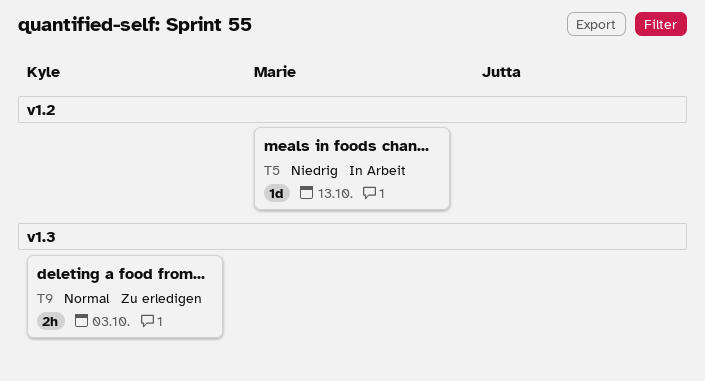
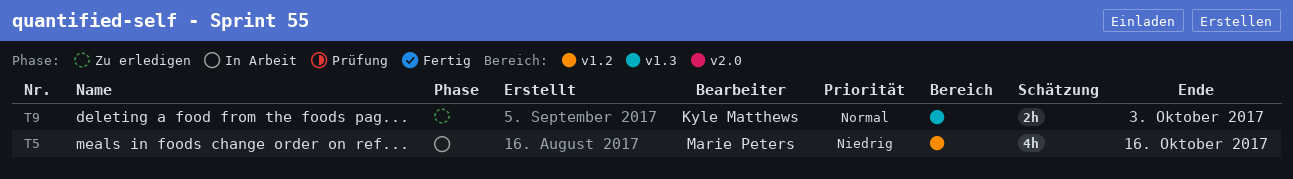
T5, estimate: 1d -> 4h
T5, due: Oct 13 -> Oct 16

